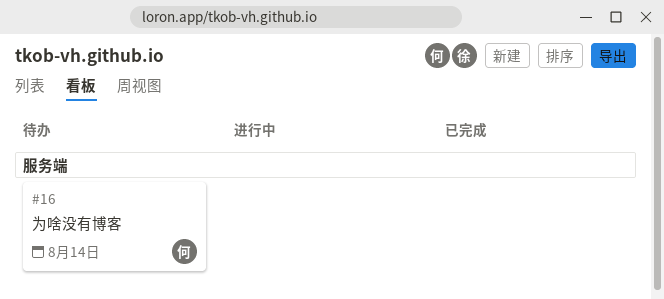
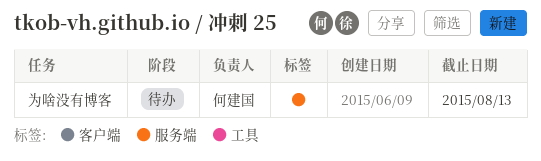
为啥没有博客, due: Aug 14 -> Aug 13

